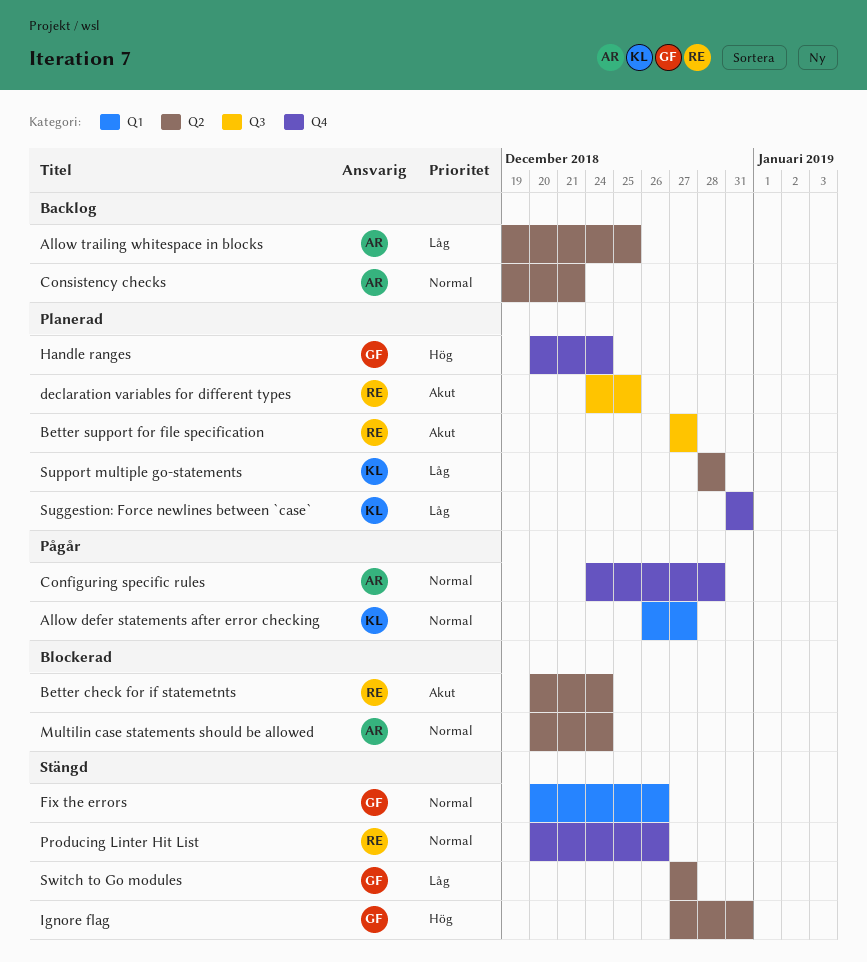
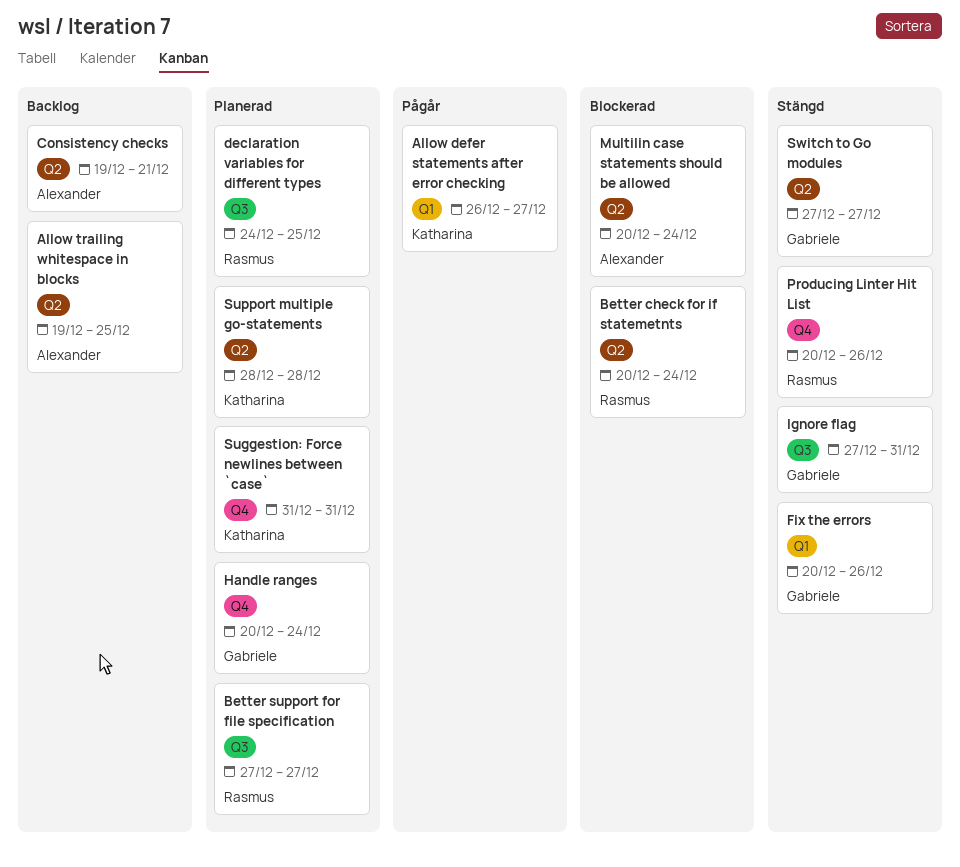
Configuring specific rules: present -> none
Ignore flag, label: Q2 -> Q3

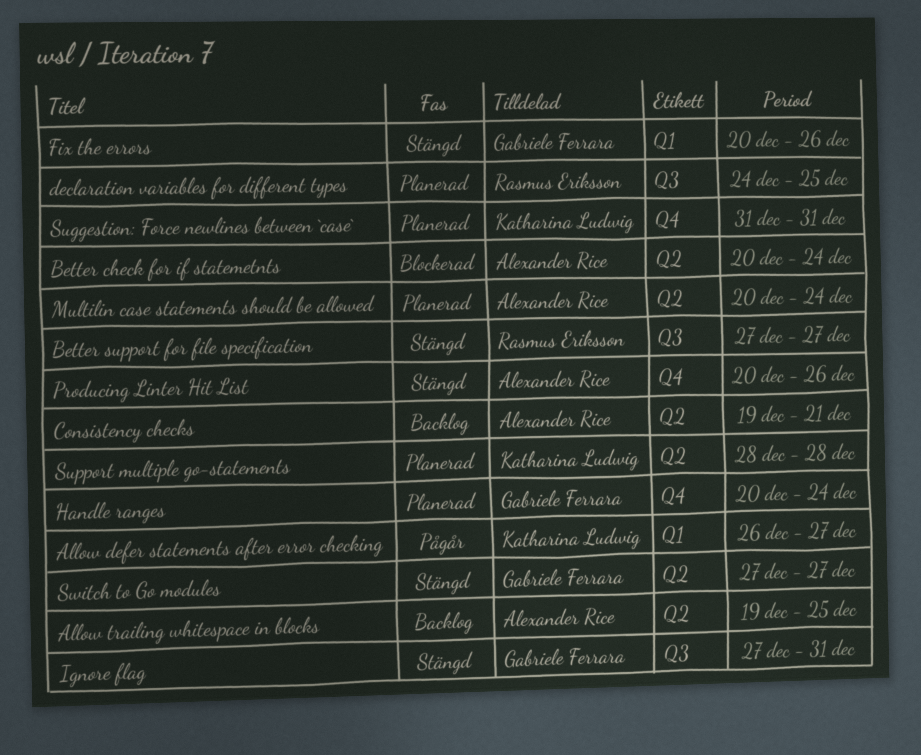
Better check for if statemetnts, owner: Rasmus Eriksson -> Alexander Rice
Better support for file specification, status: Planerad -> Stängd
Multilin case statements should be allowed, status: Blockerad -> Planerad
Producing Linter Hit List, owner: Rasmus Eriksson -> Alexander Rice

